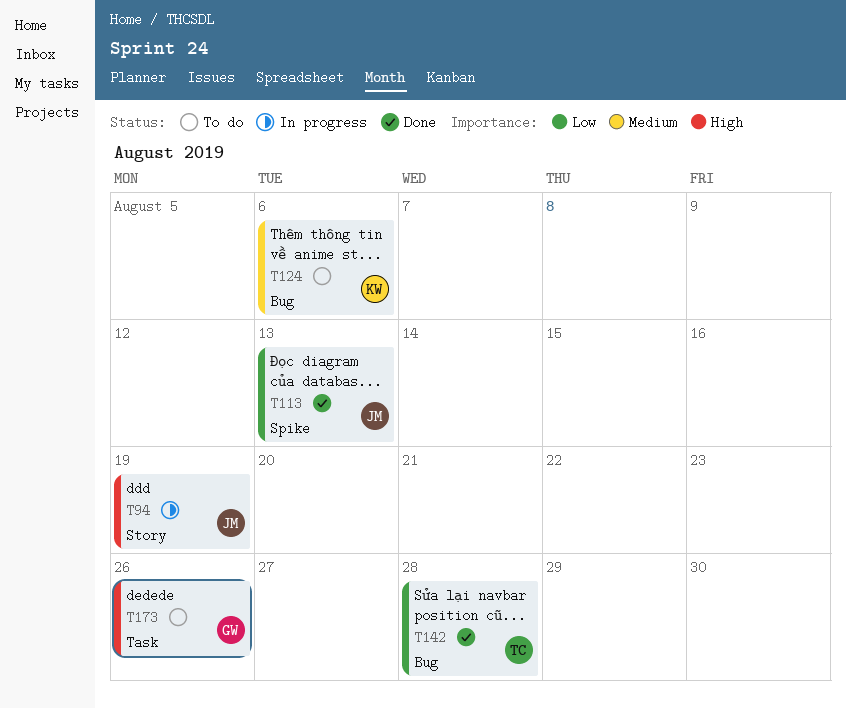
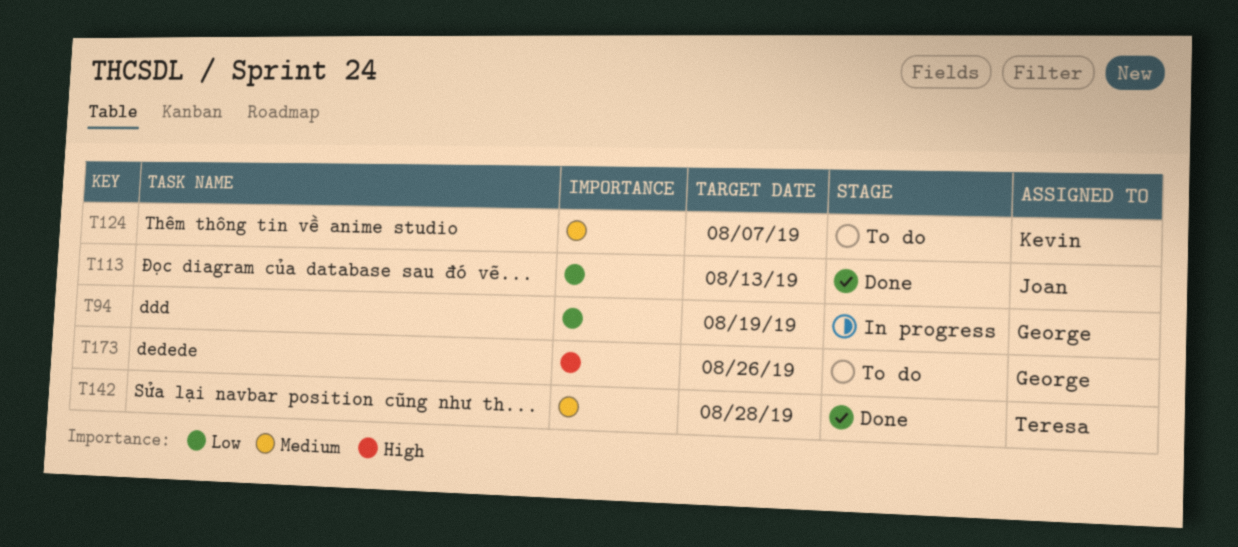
T94, owner: Joan -> George
T94, priority: High -> Low
T124, due: Aug 6 -> Aug 7
T142, priority: Low -> Medium

